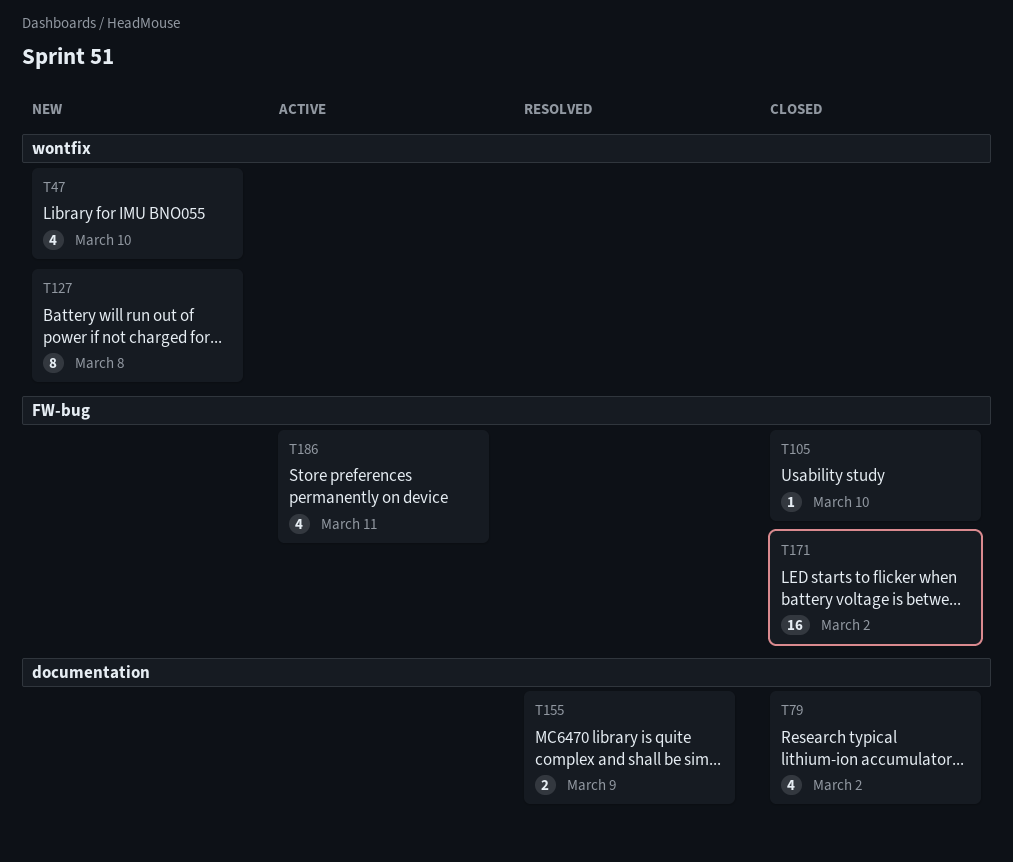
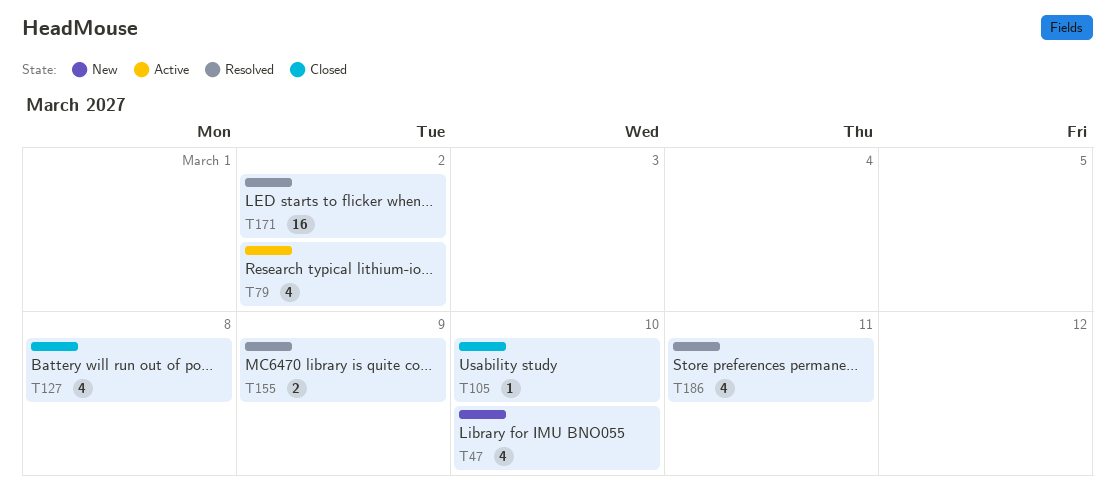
T79, status: Closed -> Active
T127, status: New -> Closed
T127, estimate: 8 -> 4
T171, status: Closed -> Resolved
T186, status: Active -> Resolved

